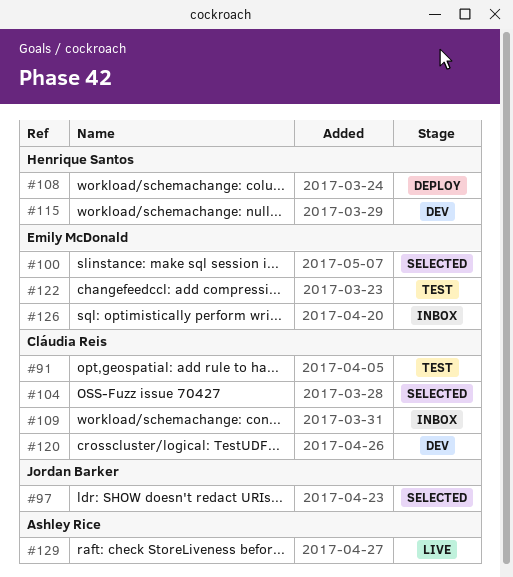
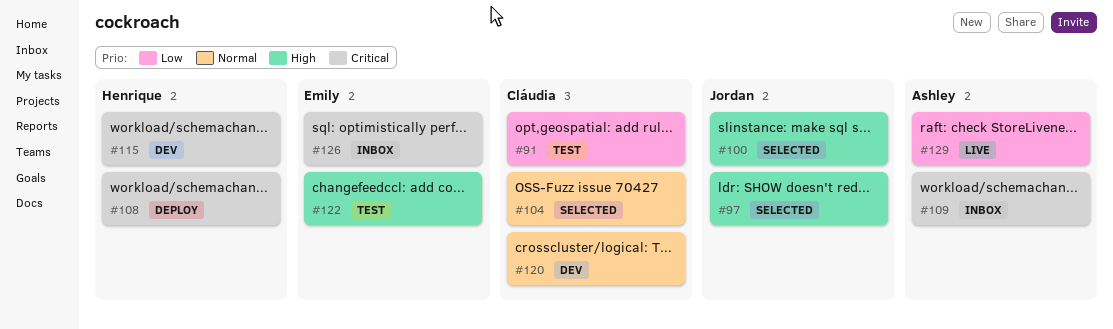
#100, owner: Emily McDonald -> Jordan Barker
#109, owner: Cláudia Reis -> Ashley Rice

